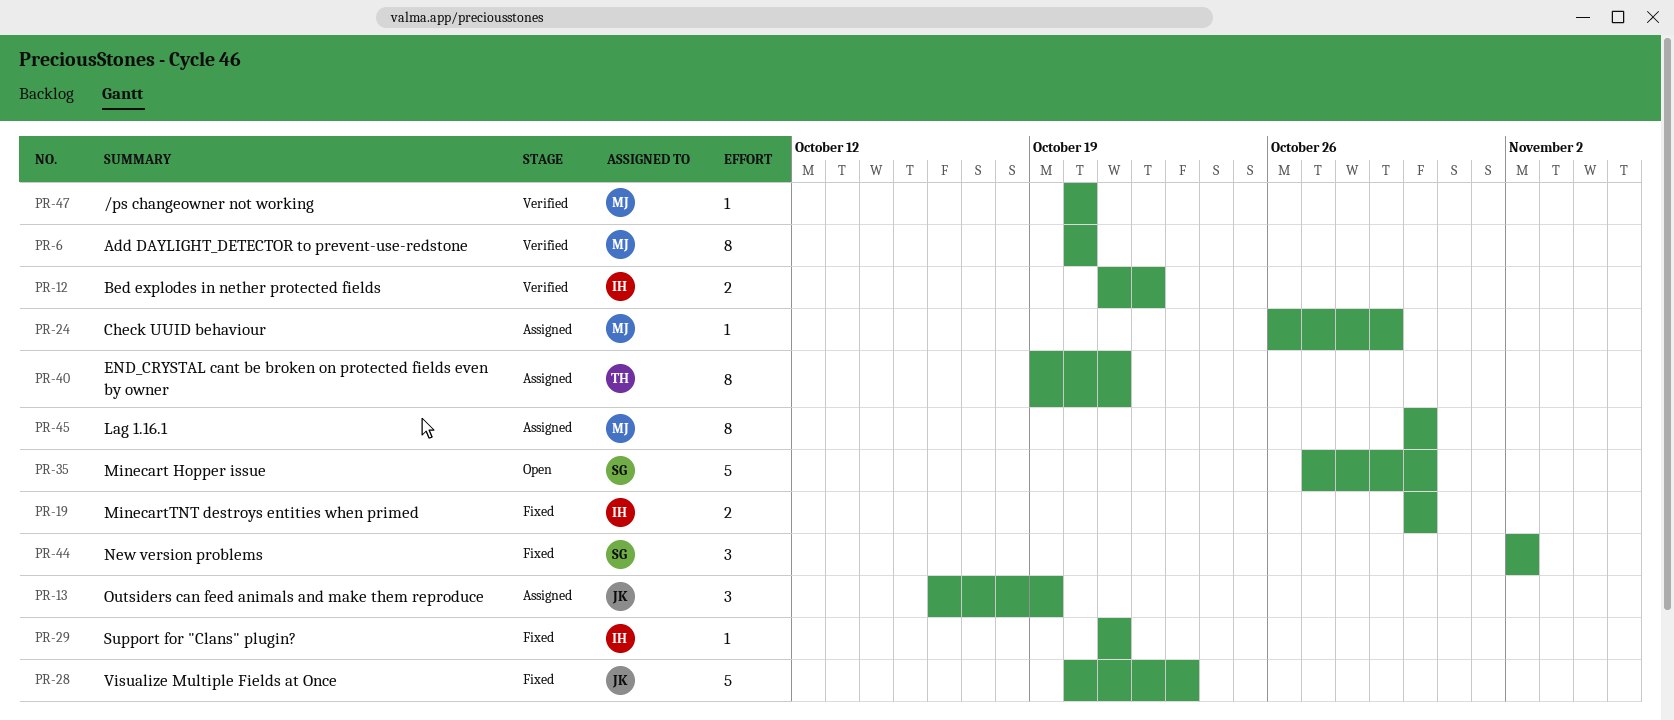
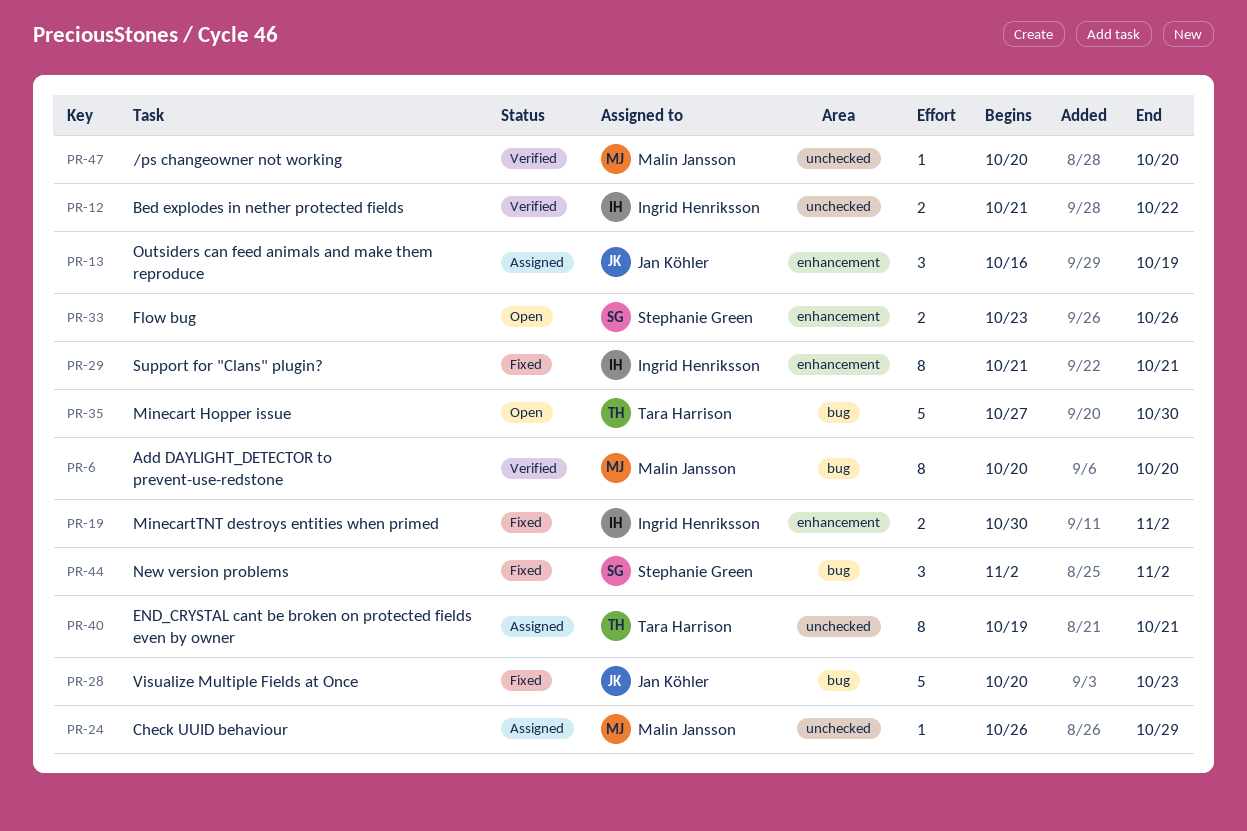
PR-19, due: Oct 30 -> Nov 2
PR-29, estimate: 1 -> 8
PR-33: none -> present
PR-35, owner: Stephanie Green -> Tara Harrison
PR-45: present -> none

